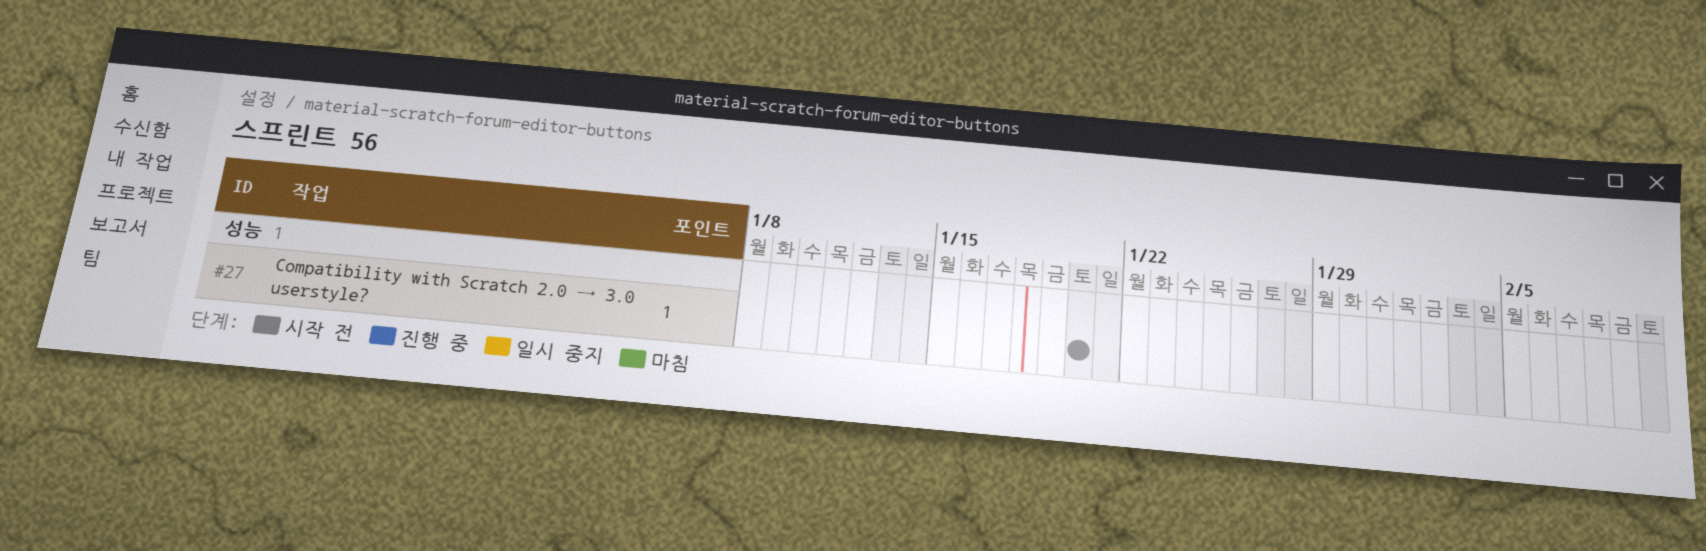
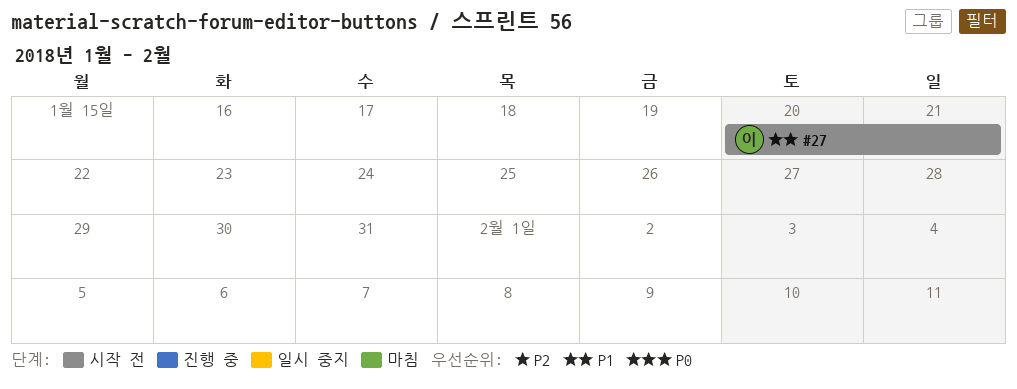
#27, due: Jan 20 -> Jan 21

